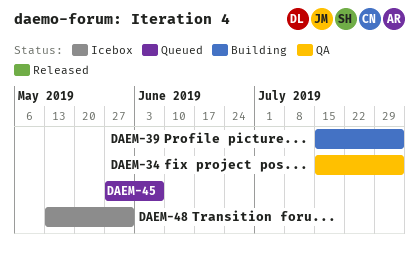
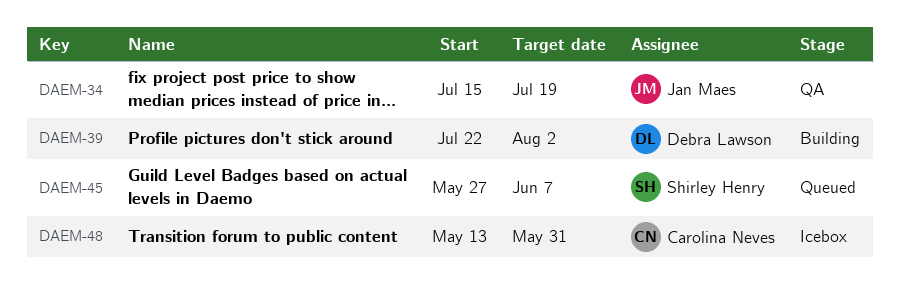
DAEM-34, due: Aug 2 -> Jul 19
DAEM-39, start: Jul 15 -> Jul 22

